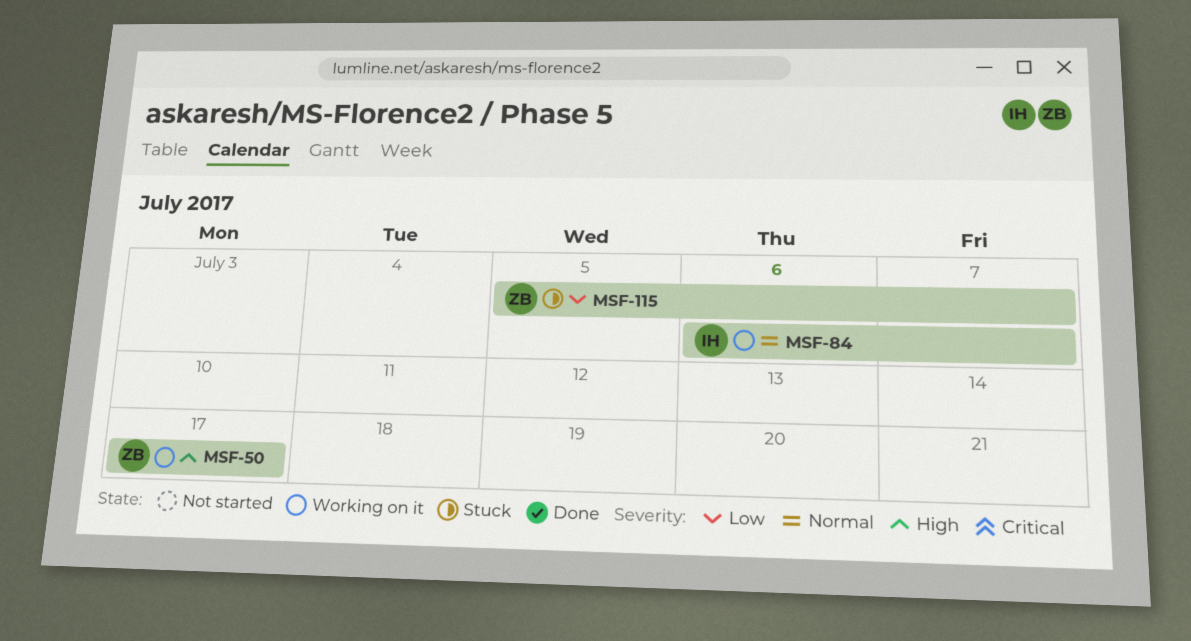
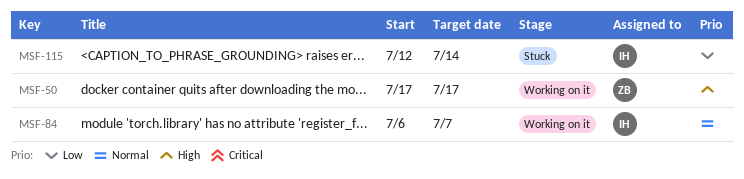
MSF-115, owner: ZB -> IH
MSF-115, start: Jul 5 -> Jul 12
MSF-115, due: Jul 7 -> Jul 14

